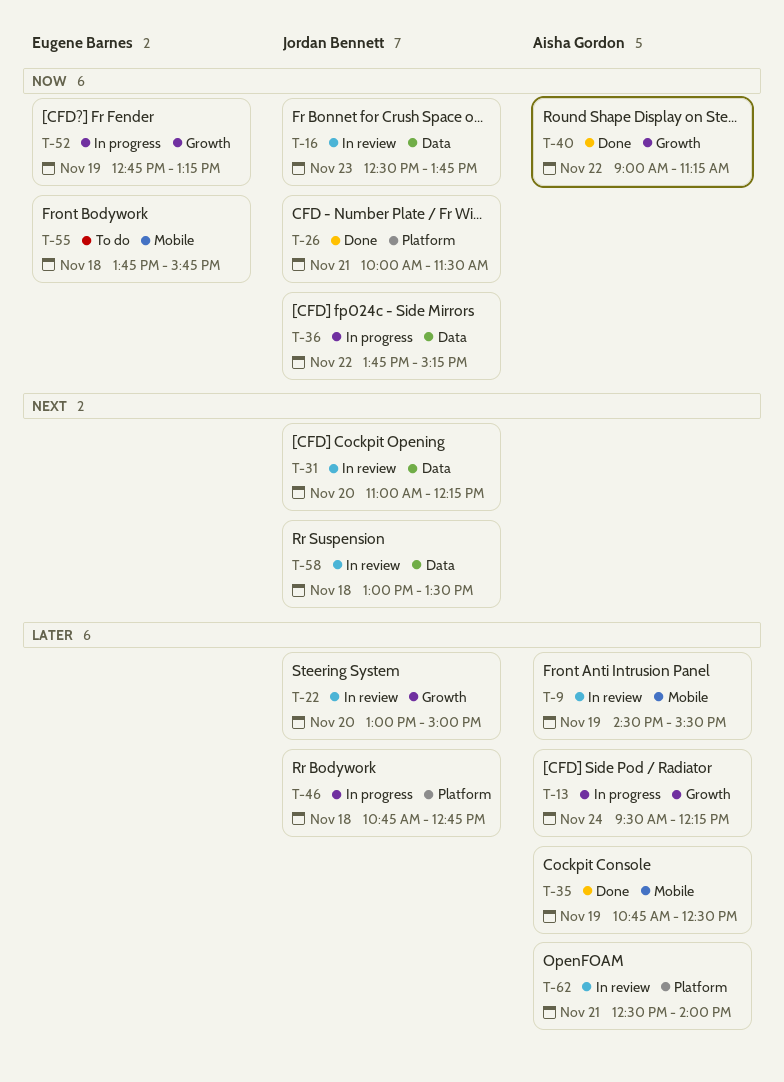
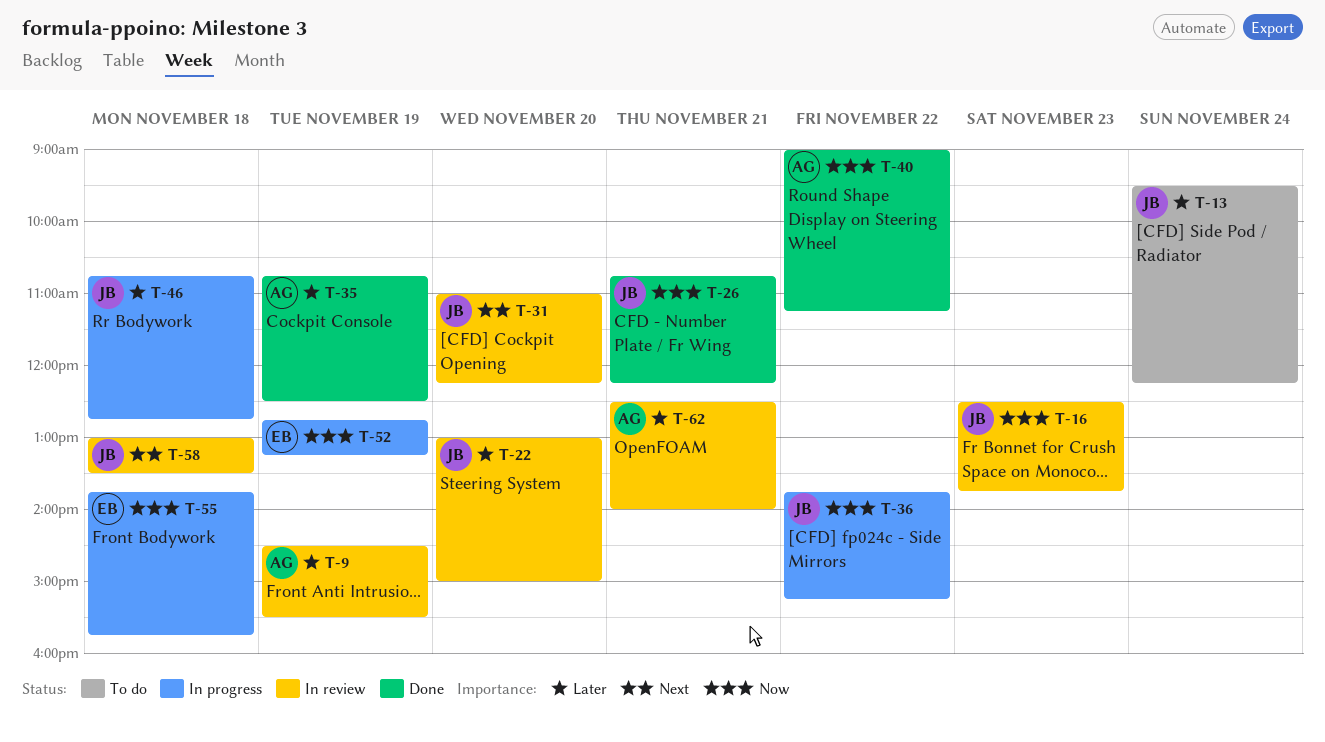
T-13, status: In progress -> To do
T-13, owner: Aisha Gordon -> Jordan Bennett
T-26, begins: 10:00 -> 10:45
T-26, ends: 11:30 -> 12:15
T-55, status: To do -> In progress

